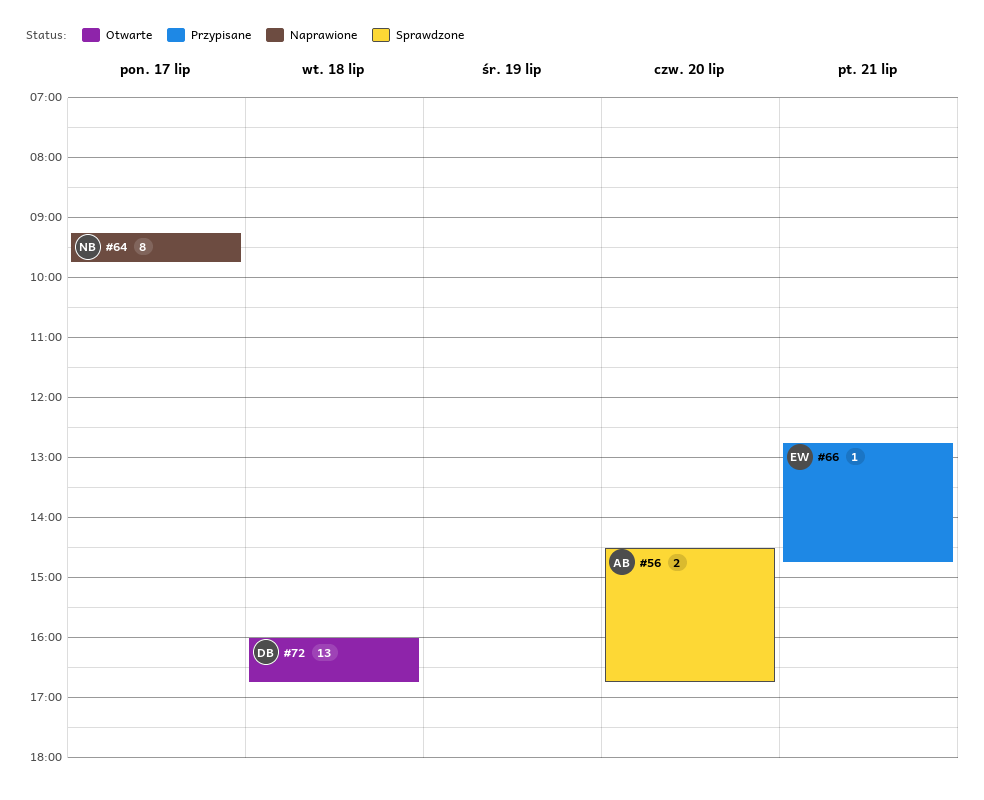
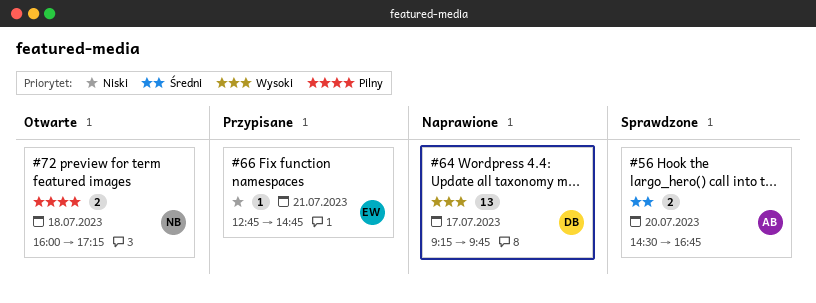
#64, owner: NB -> DB
#64, estimate: 8 -> 13
#72, owner: DB -> NB
#72, estimate: 13 -> 2
#72, ends: 16:45 -> 17:15

